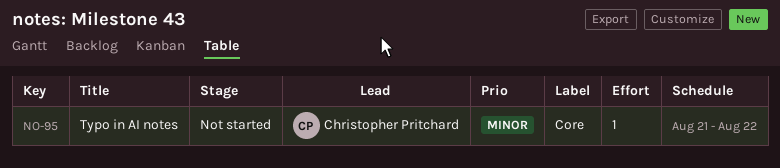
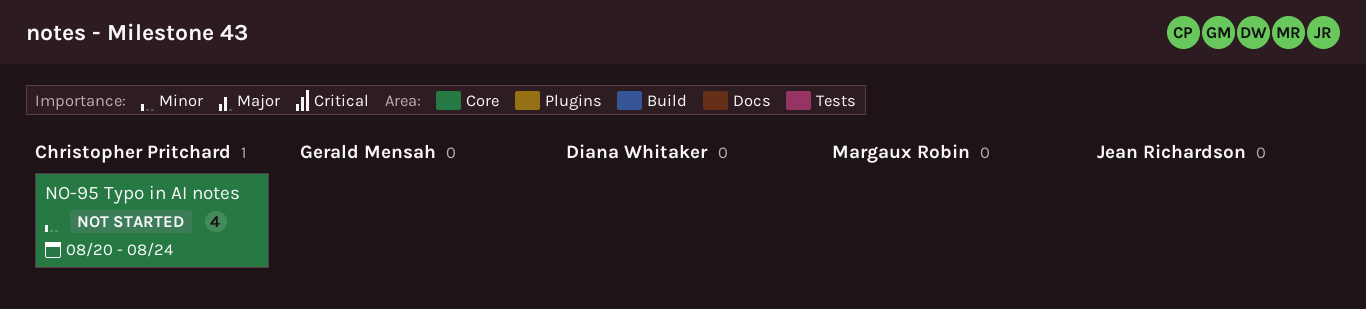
NO-95, estimate: 1 -> 4
NO-95, start: Aug 21 -> Aug 20
NO-95, due: Aug 22 -> Aug 24

